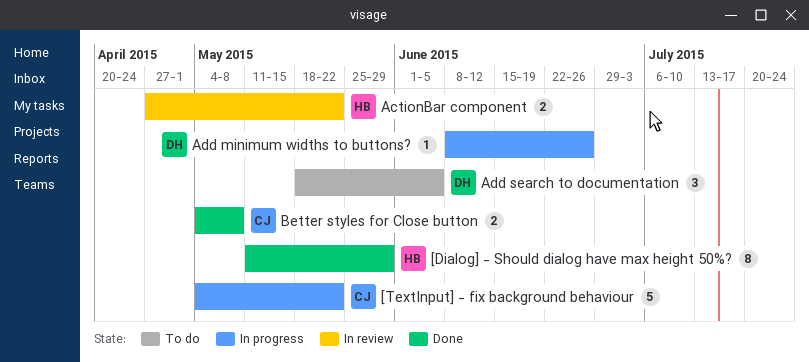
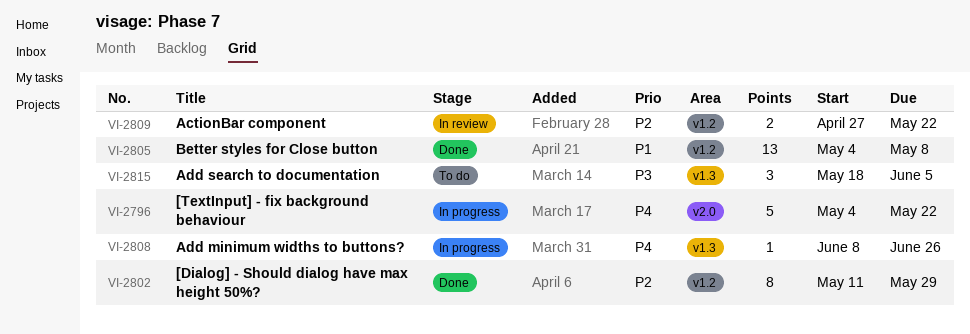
Better styles for Close button, estimate: 2 -> 13

